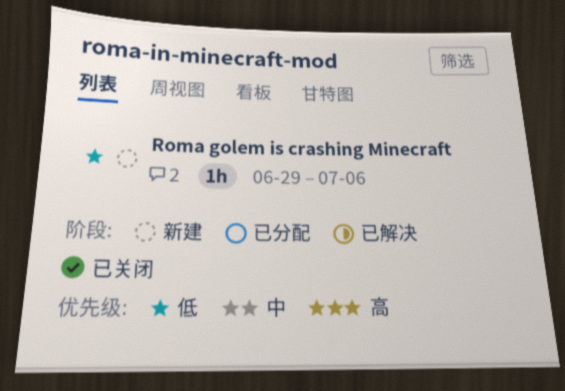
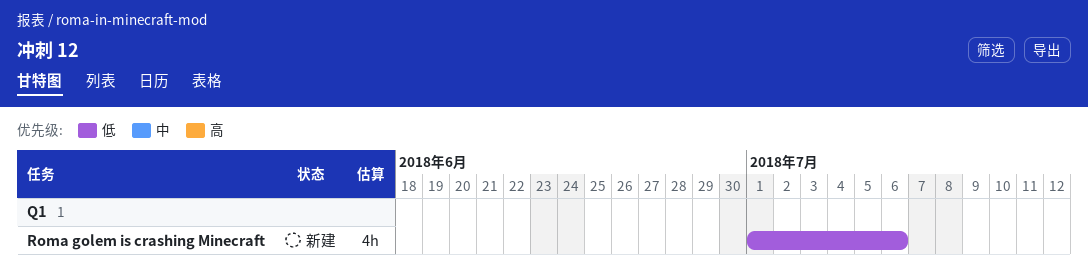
Roma golem is crashing Minecraft, estimate: 1h -> 4h
Roma golem is crashing Minecraft, start: Jun 29 -> Jul 1

